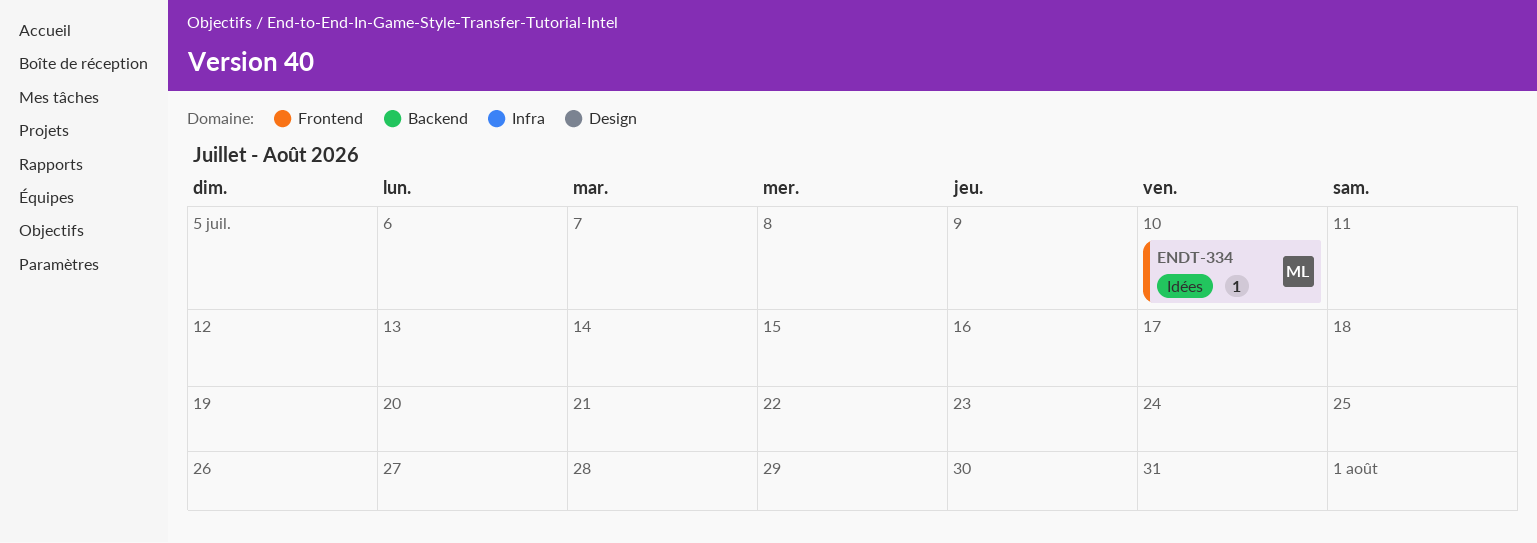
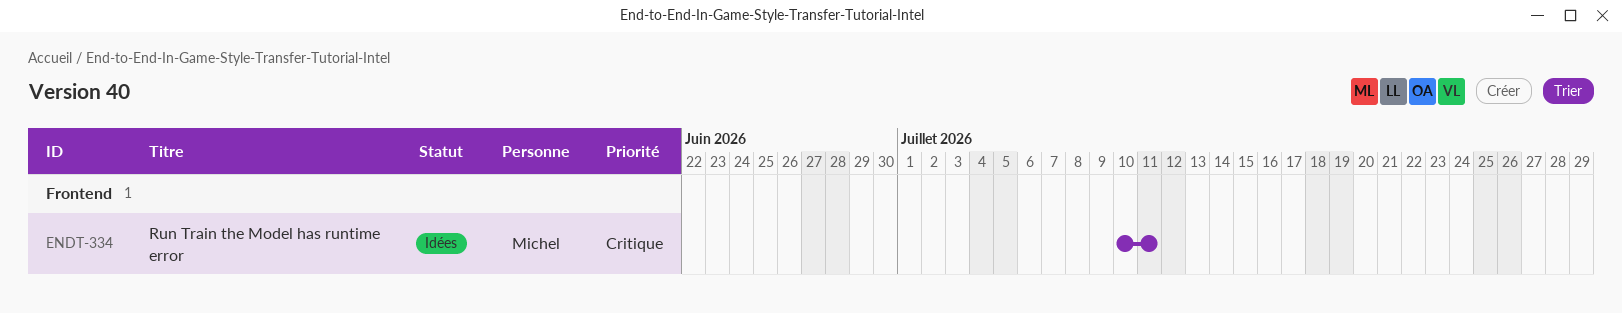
ENDT-334, due: Jul 10 -> Jul 11

